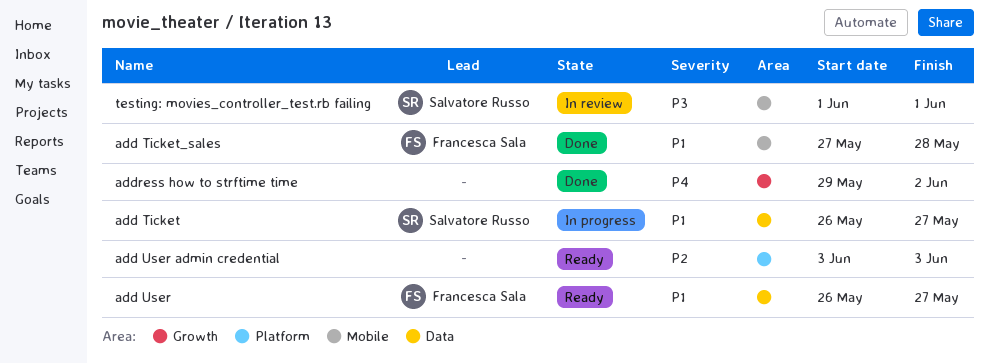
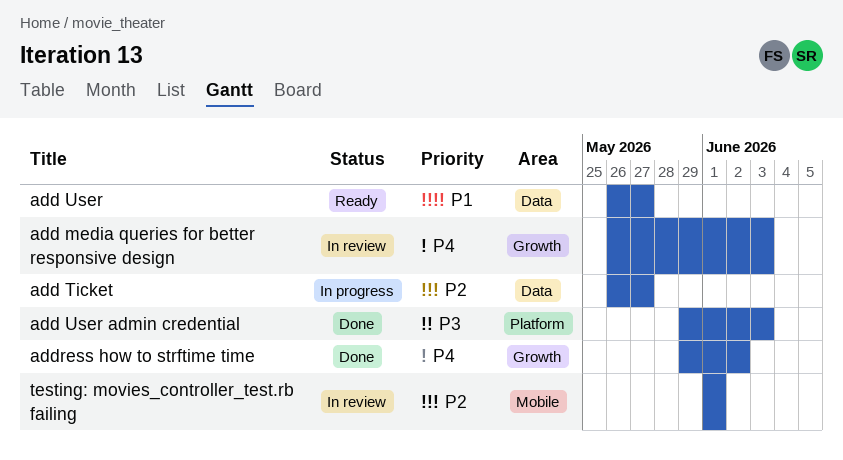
add media queries for better responsive design: none -> present
add Ticket, priority: P1 -> P2
add Ticket_sales: present -> none
add User admin credential, status: Ready -> Done
add User admin credential, priority: P2 -> P3
add User admin credential, start: Jun 3 -> May 29
testing: movies_controller_test.rb failing, priority: P3 -> P2

